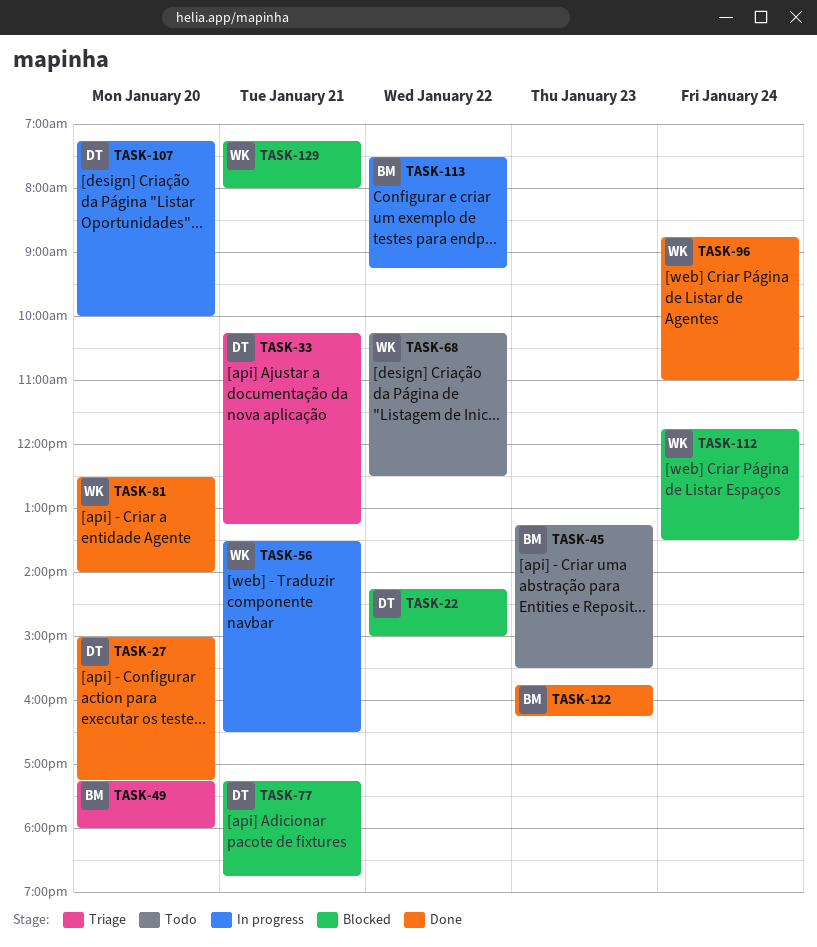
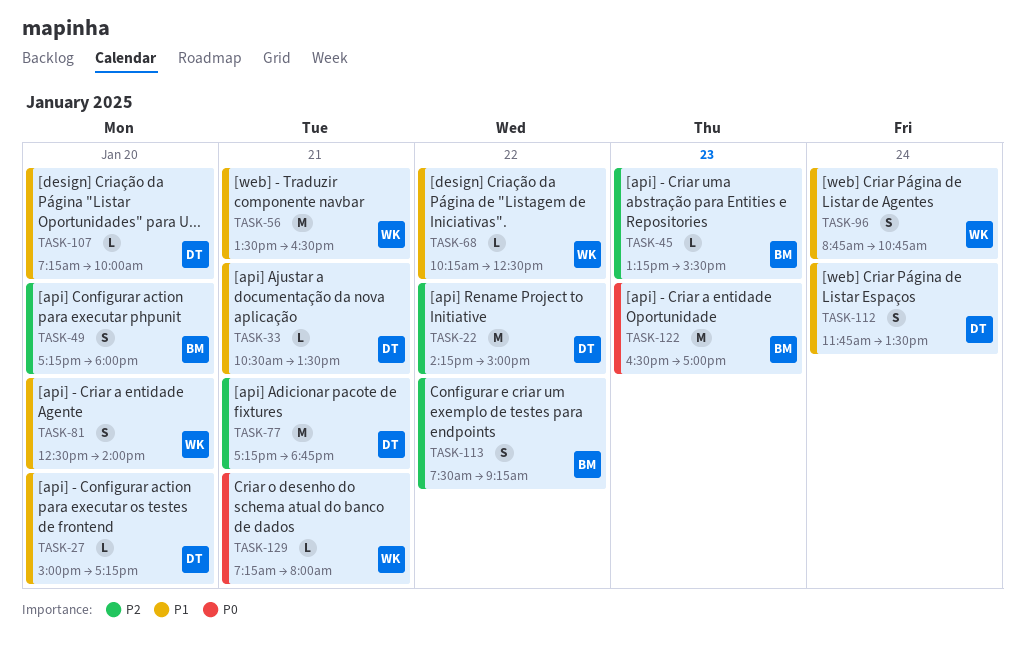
TASK-33, begins: 10:15 -> 10:30
TASK-33, ends: 13:15 -> 13:30
TASK-96, ends: 11:00 -> 10:45
TASK-112, owner: WK -> DT
TASK-122, begins: 15:45 -> 16:30
TASK-122, ends: 16:15 -> 17:00

